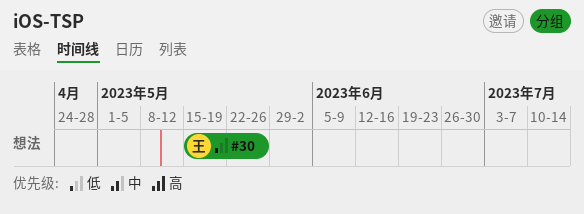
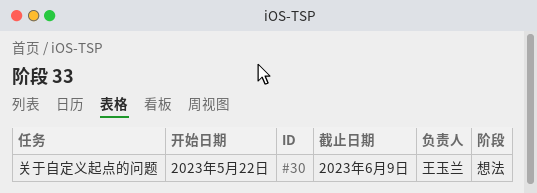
#30, start: May 15 -> May 22
#30, due: May 26 -> Jun 9

